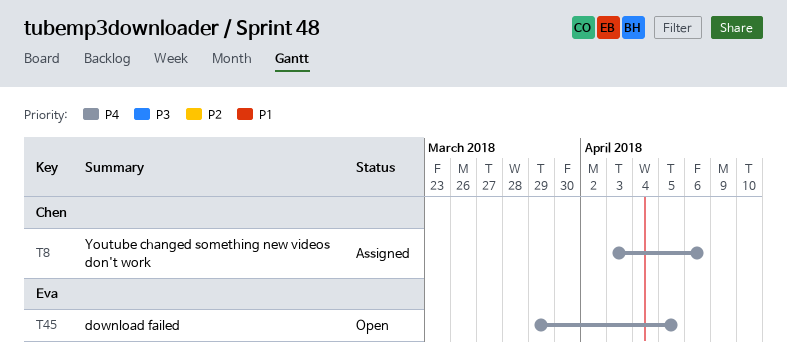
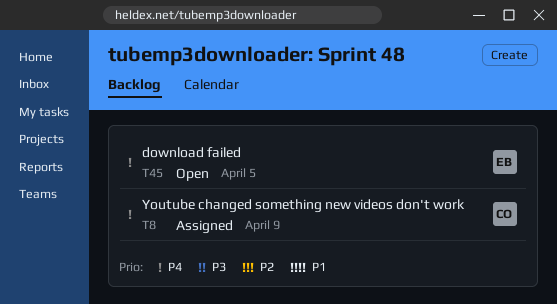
T8, due: Apr 6 -> Apr 9

